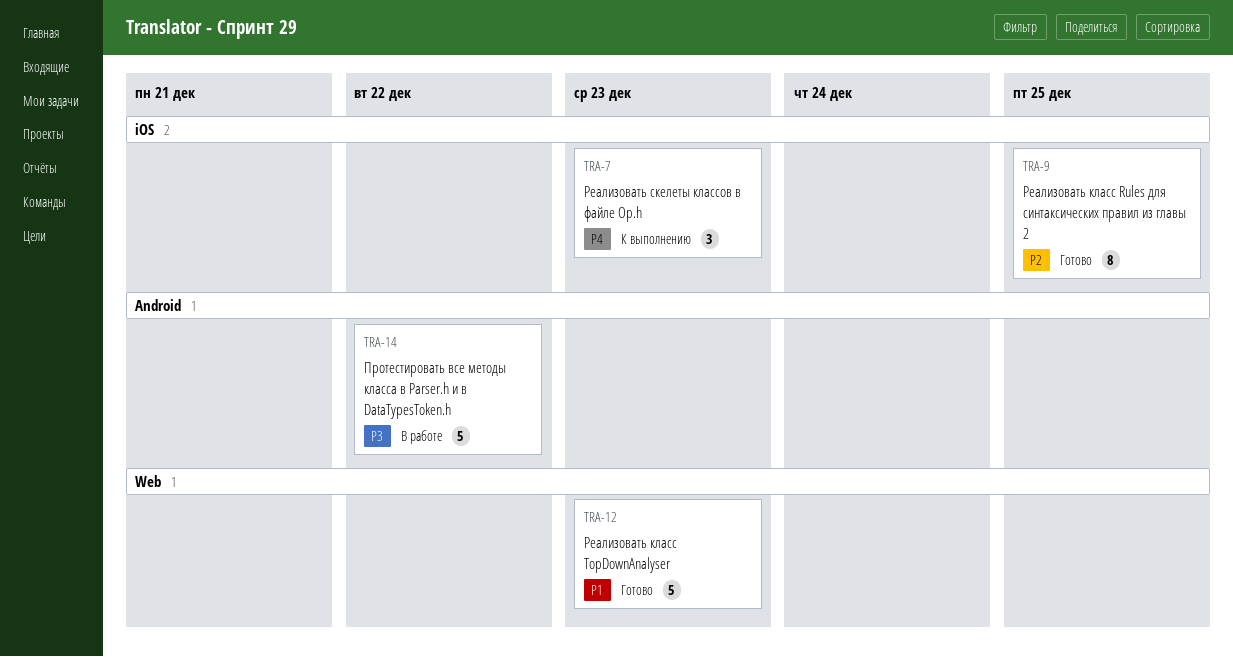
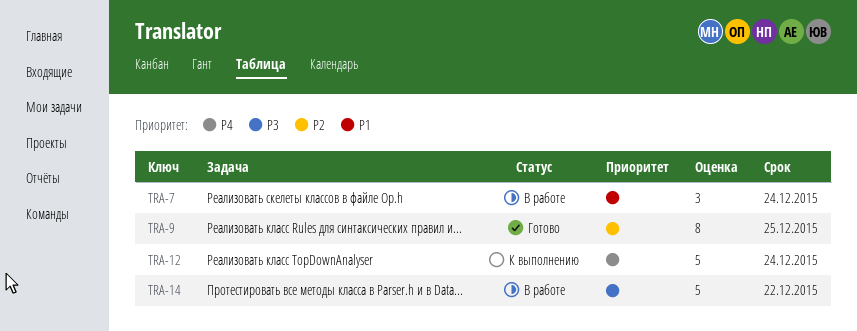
TRA-7, status: К выполнению -> В работе
TRA-7, priority: P4 -> P1
TRA-7, due: Dec 23 -> Dec 24
TRA-12, status: Готово -> К выполнению
TRA-12, priority: P1 -> P4
TRA-12, due: Dec 23 -> Dec 24

